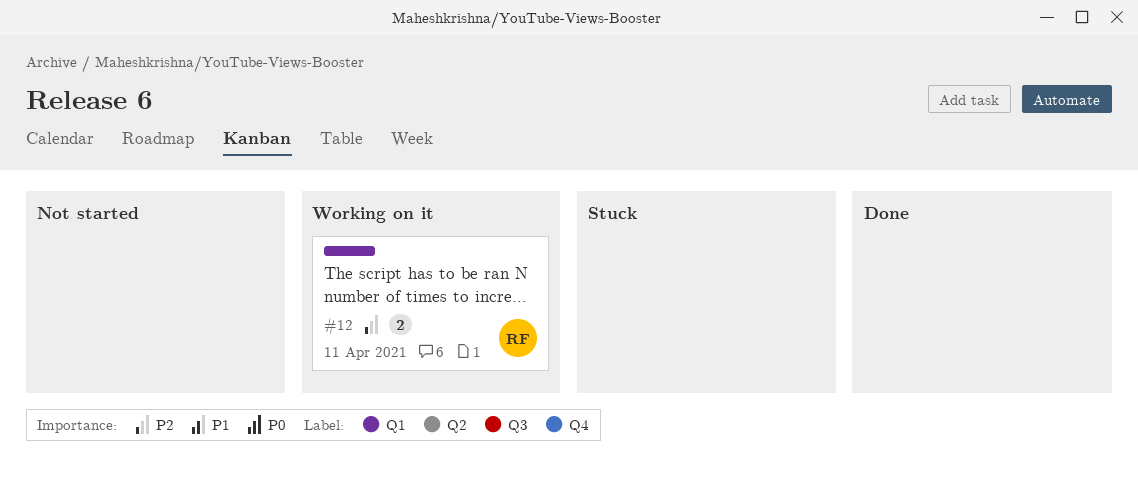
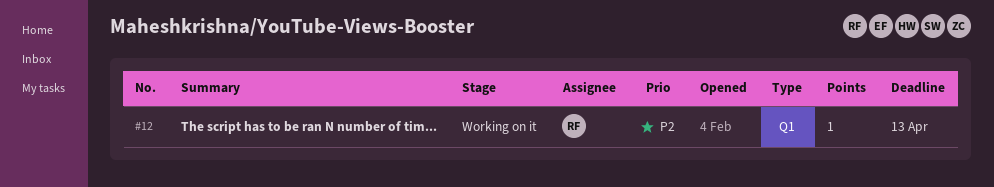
#12, estimate: 2 -> 1
#12, due: Apr 11 -> Apr 13

